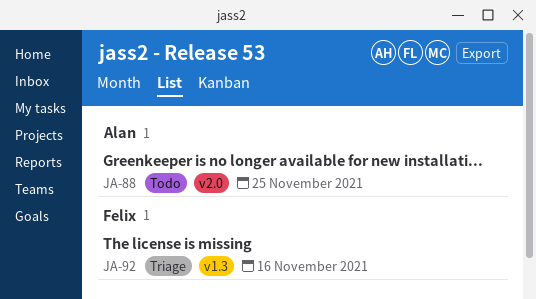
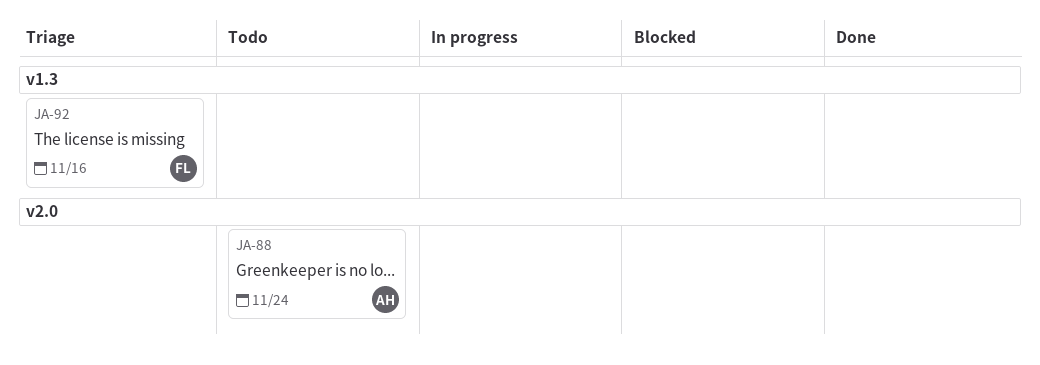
JA-88, due: Nov 25 -> Nov 24

